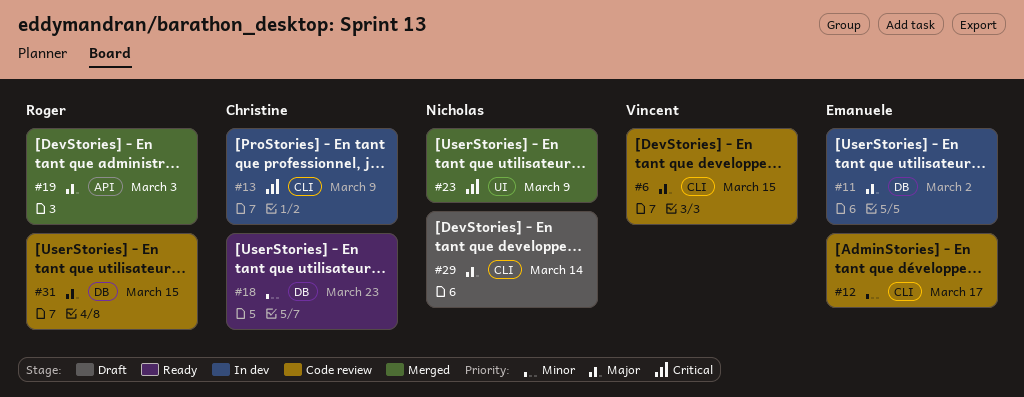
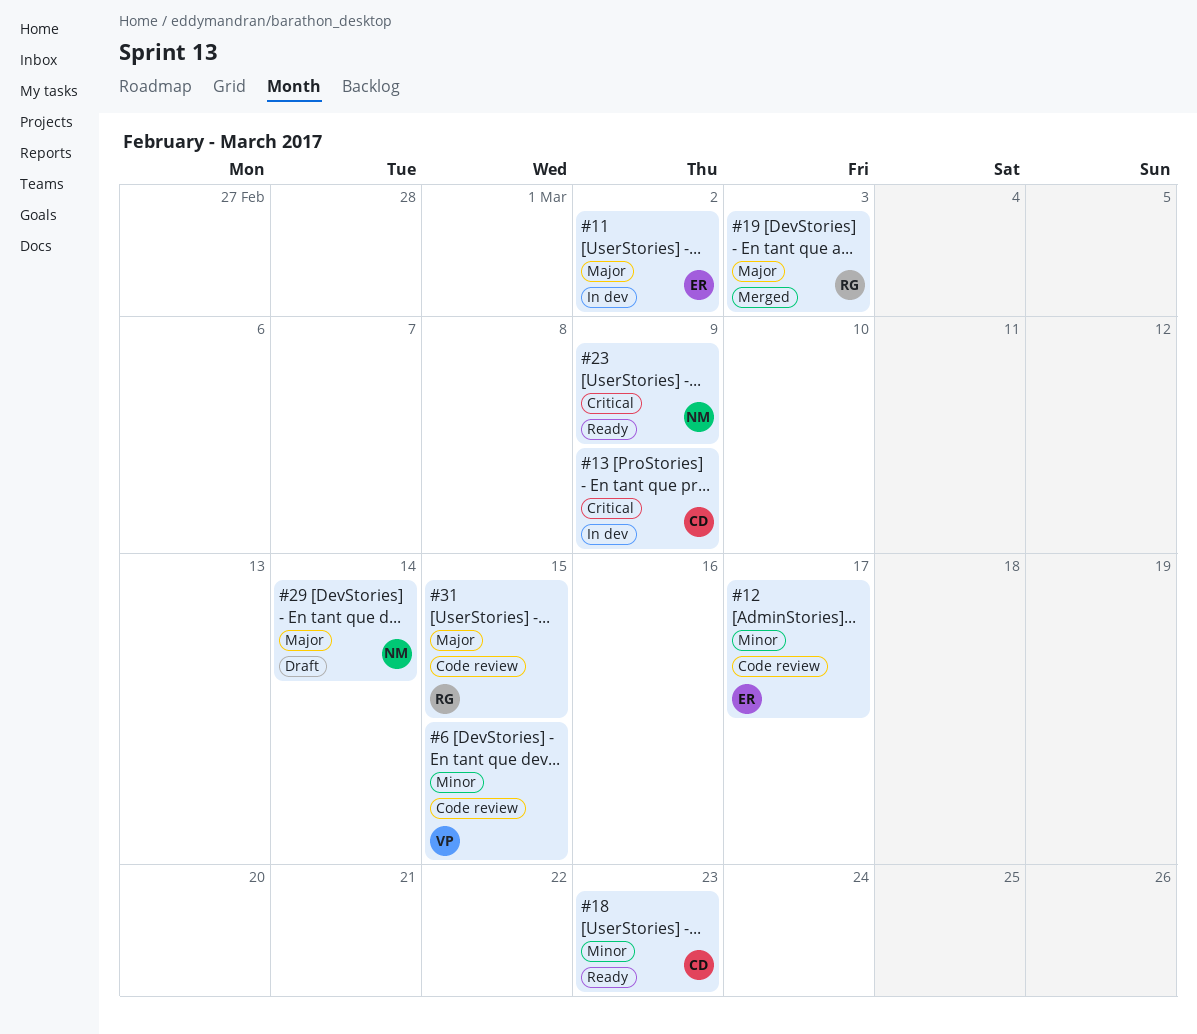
#6, priority: Major -> Minor
#23, status: Merged -> Ready

